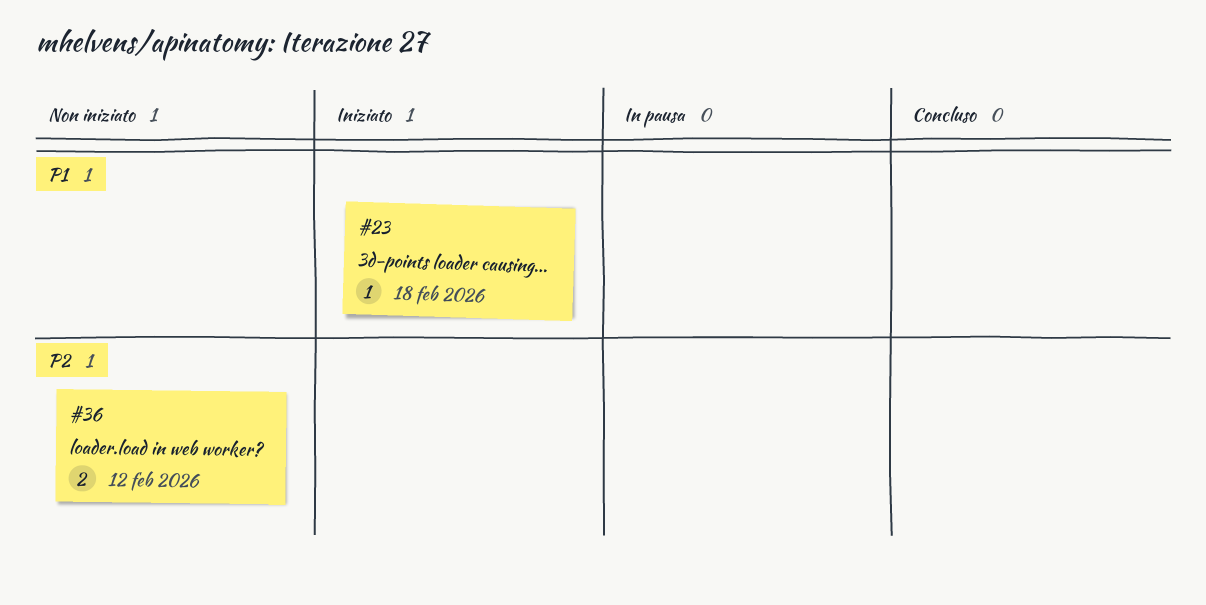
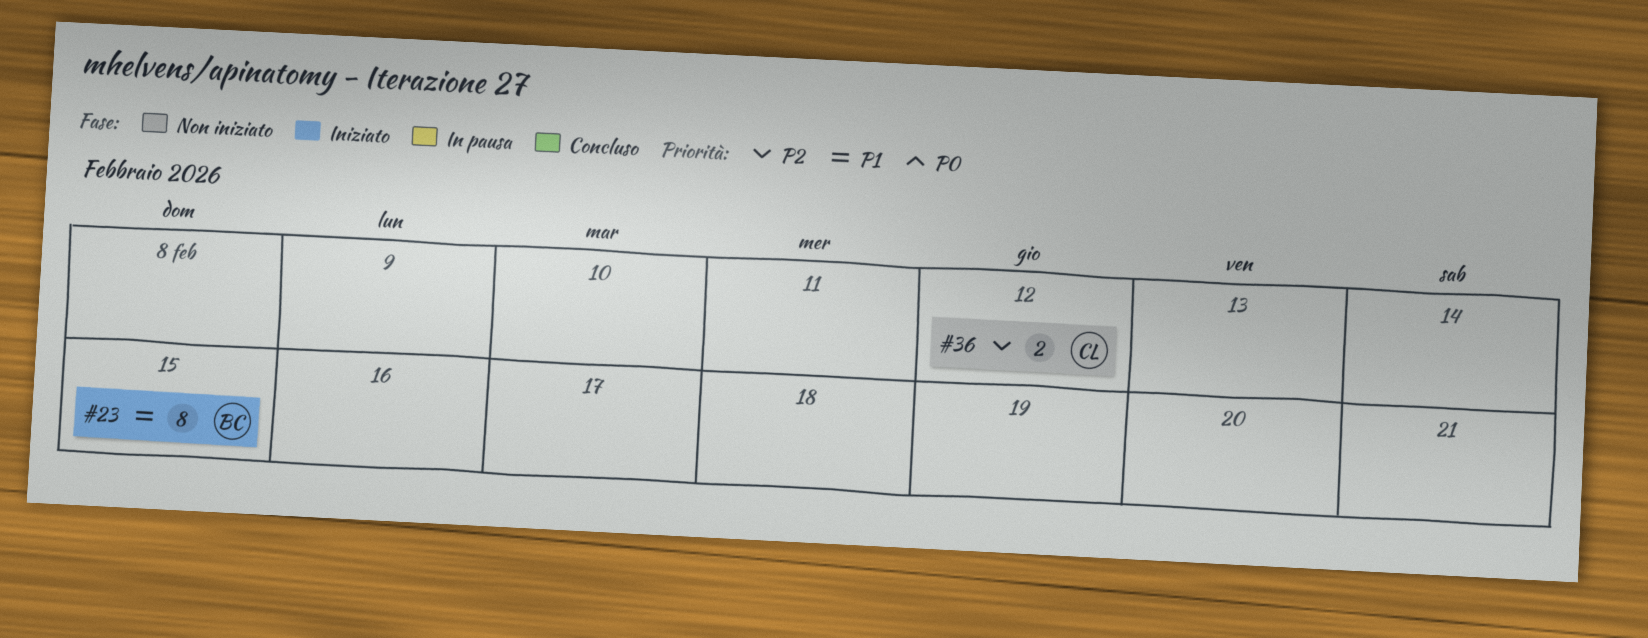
#23, estimate: 1 -> 8
#23, due: Feb 18 -> Feb 15

